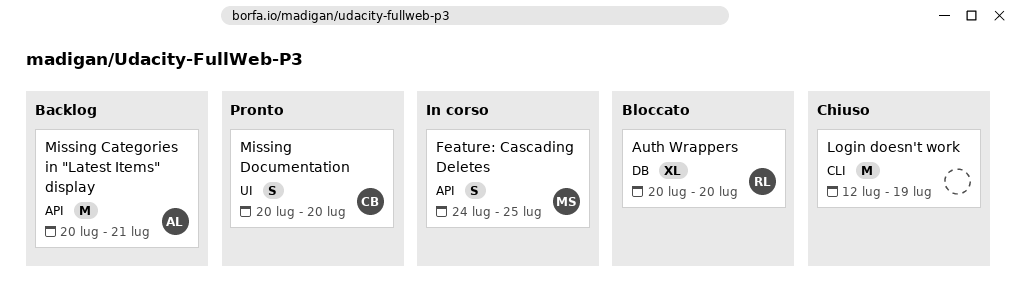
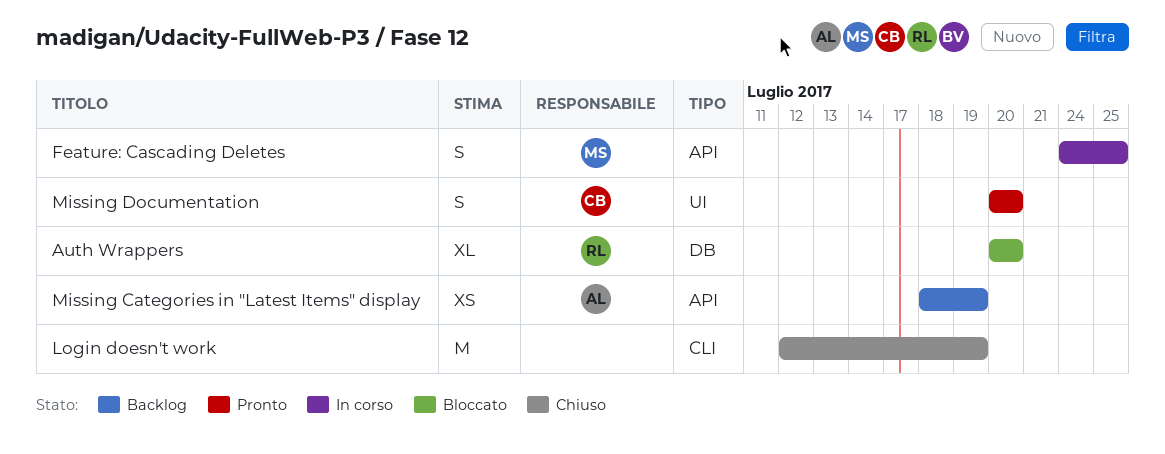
Missing Categories in "Latest Items" display, estimate: M -> XS
Missing Categories in "Latest Items" display, start: Jul 20 -> Jul 18
Missing Categories in "Latest Items" display, due: Jul 21 -> Jul 19

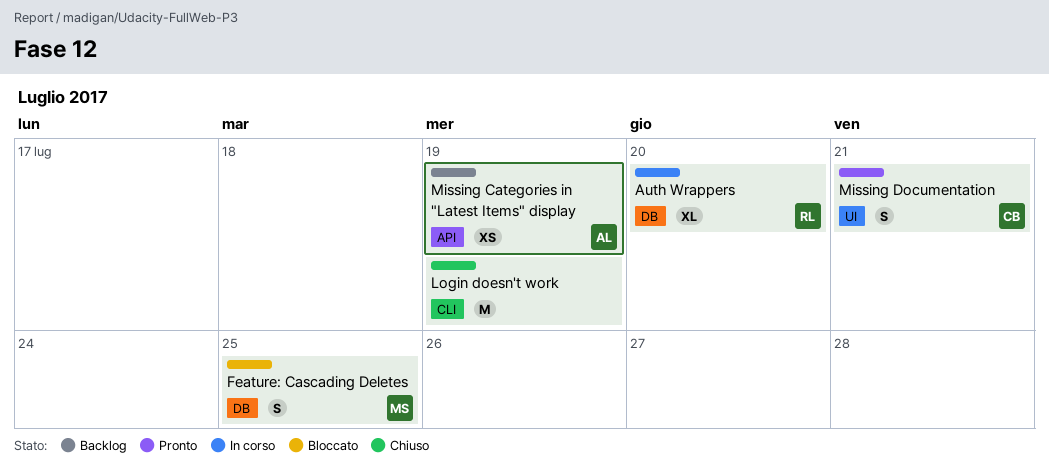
Auth Wrappers, status: Bloccato -> In corso
Feature: Cascading Deletes, status: In corso -> Bloccato
Feature: Cascading Deletes, label: API -> DB
Missing Documentation, due: Jul 20 -> Jul 21

